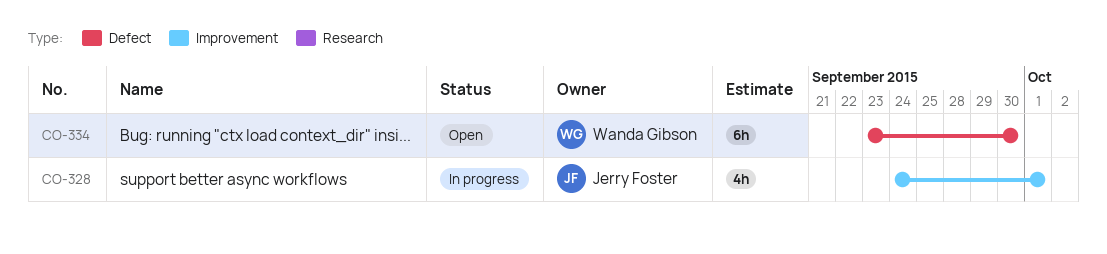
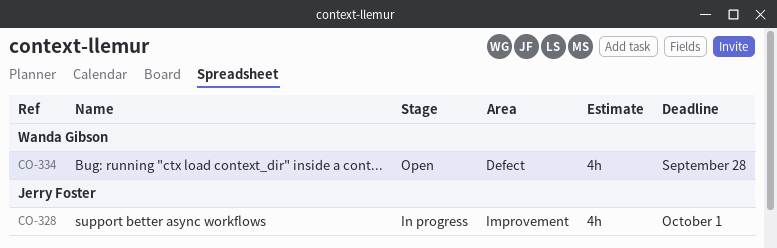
CO-334, estimate: 6h -> 4h
CO-334, due: Sep 30 -> Sep 28

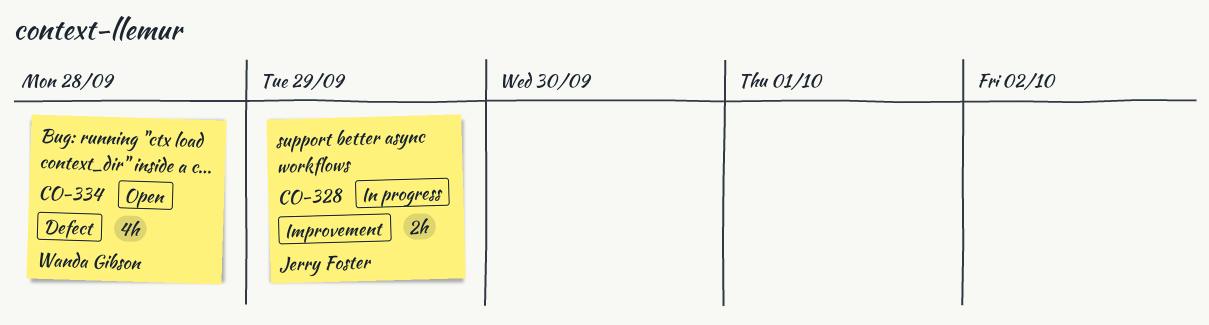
CO-328, estimate: 4h -> 2h
CO-328, due: Oct 1 -> Sep 29

